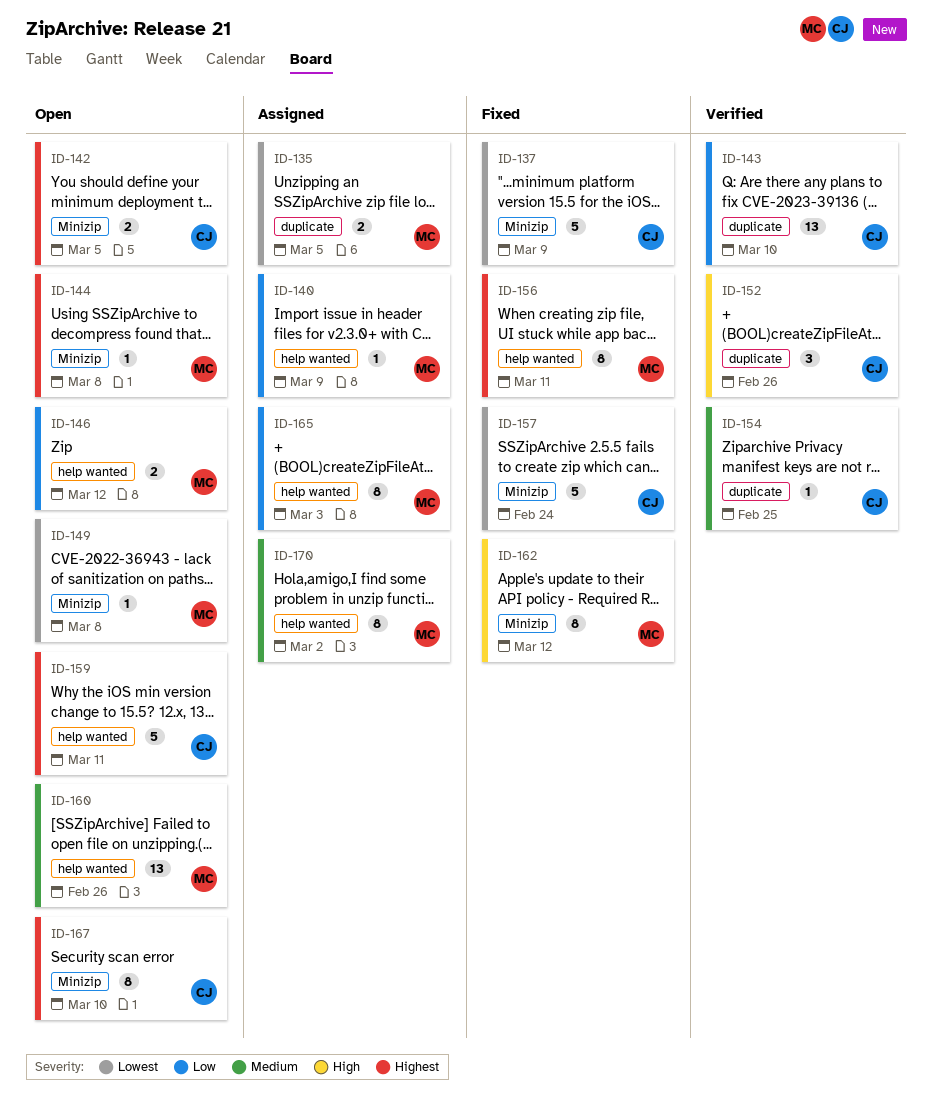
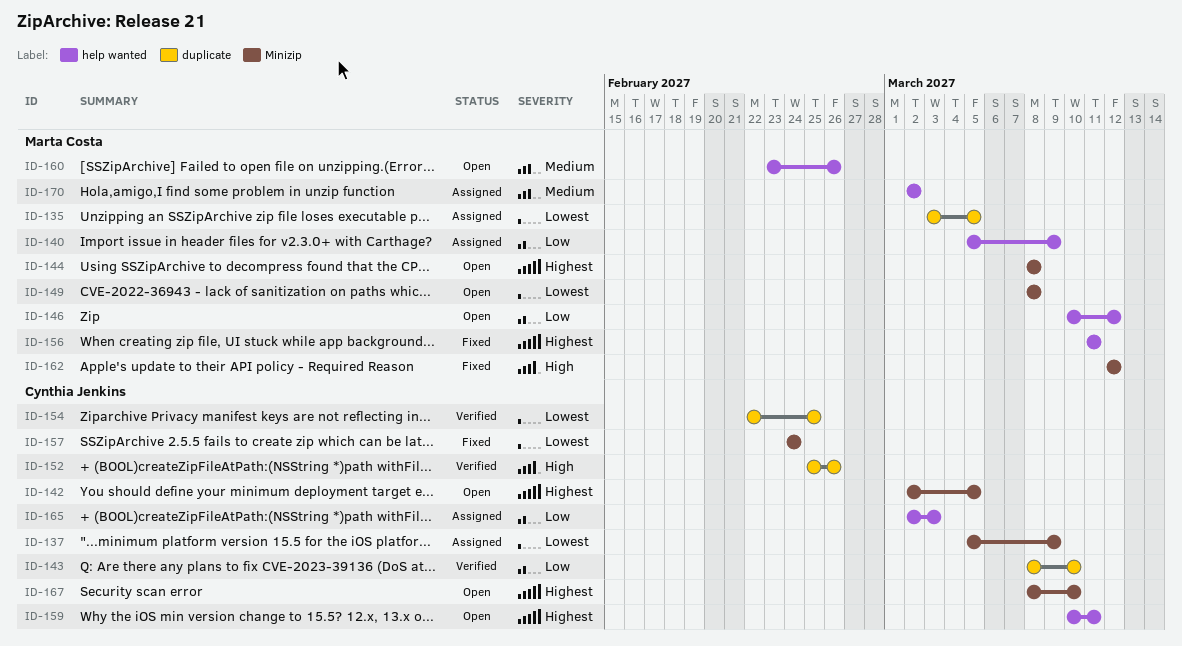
ID-137, status: Fixed -> Assigned
ID-154, priority: Medium -> Lowest
ID-165, owner: Marta Costa -> Cynthia Jenkins

